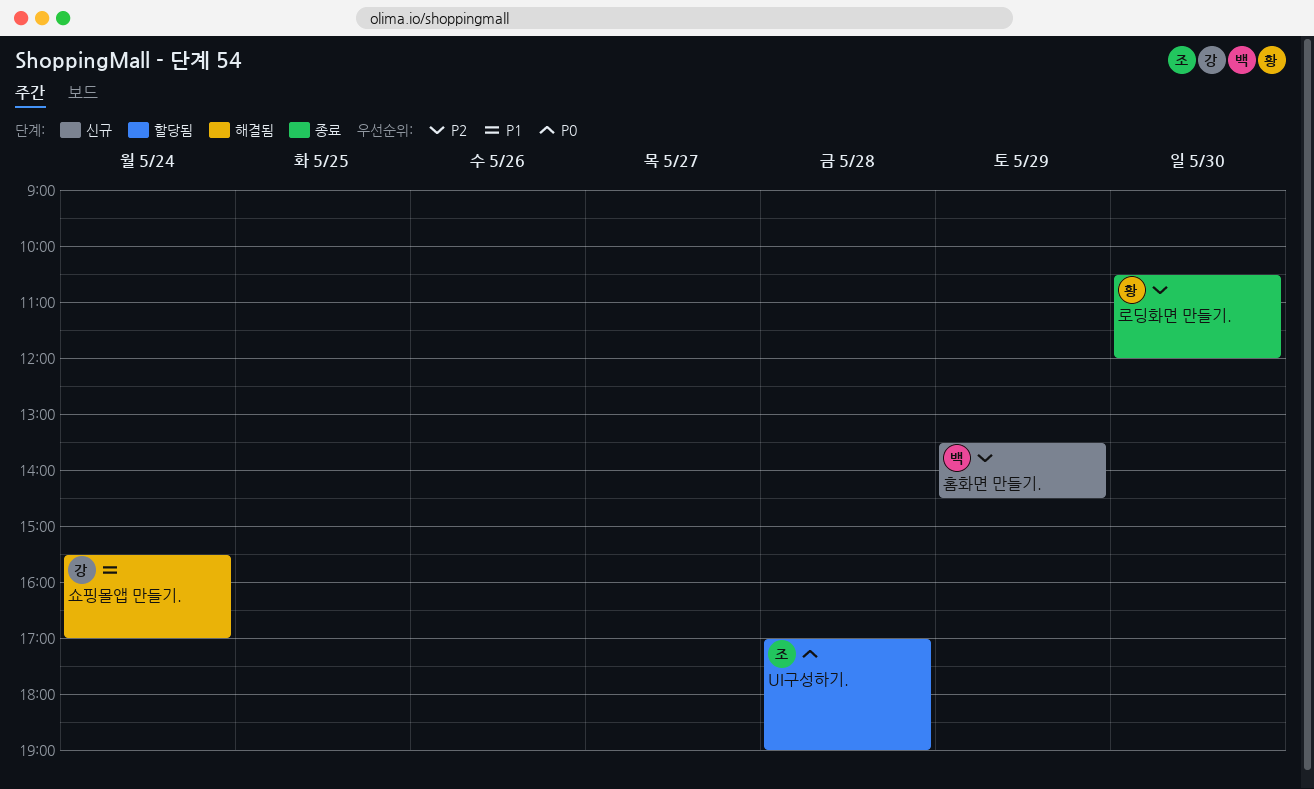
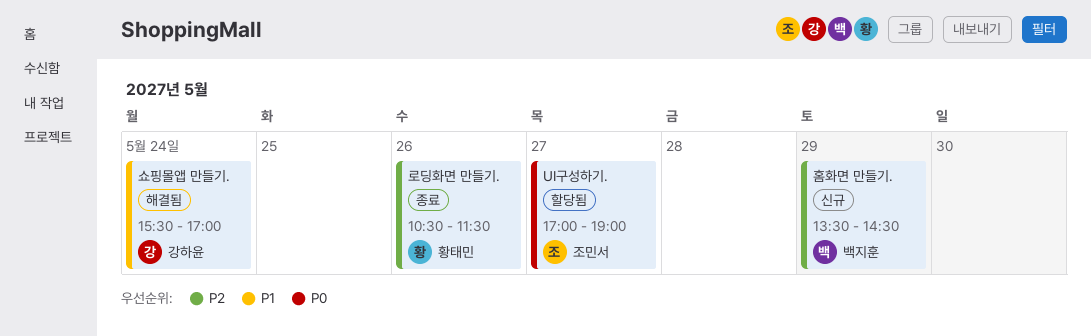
UI구성하기., day: May 28 -> May 27
로딩화면 만들기., day: May 30 -> May 26
로딩화면 만들기., ends: 12:00 -> 11:30

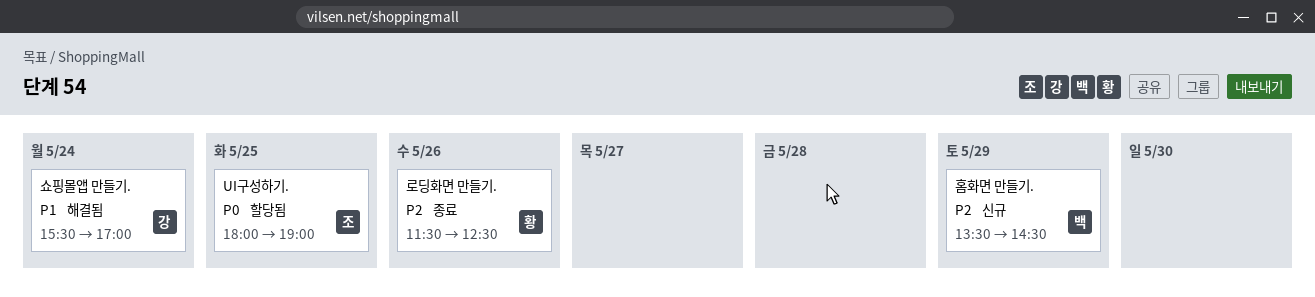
UI구성하기., day: May 27 -> May 25
UI구성하기., begins: 17:00 -> 18:00
로딩화면 만들기., begins: 10:30 -> 11:30
로딩화면 만들기., ends: 11:30 -> 12:30

